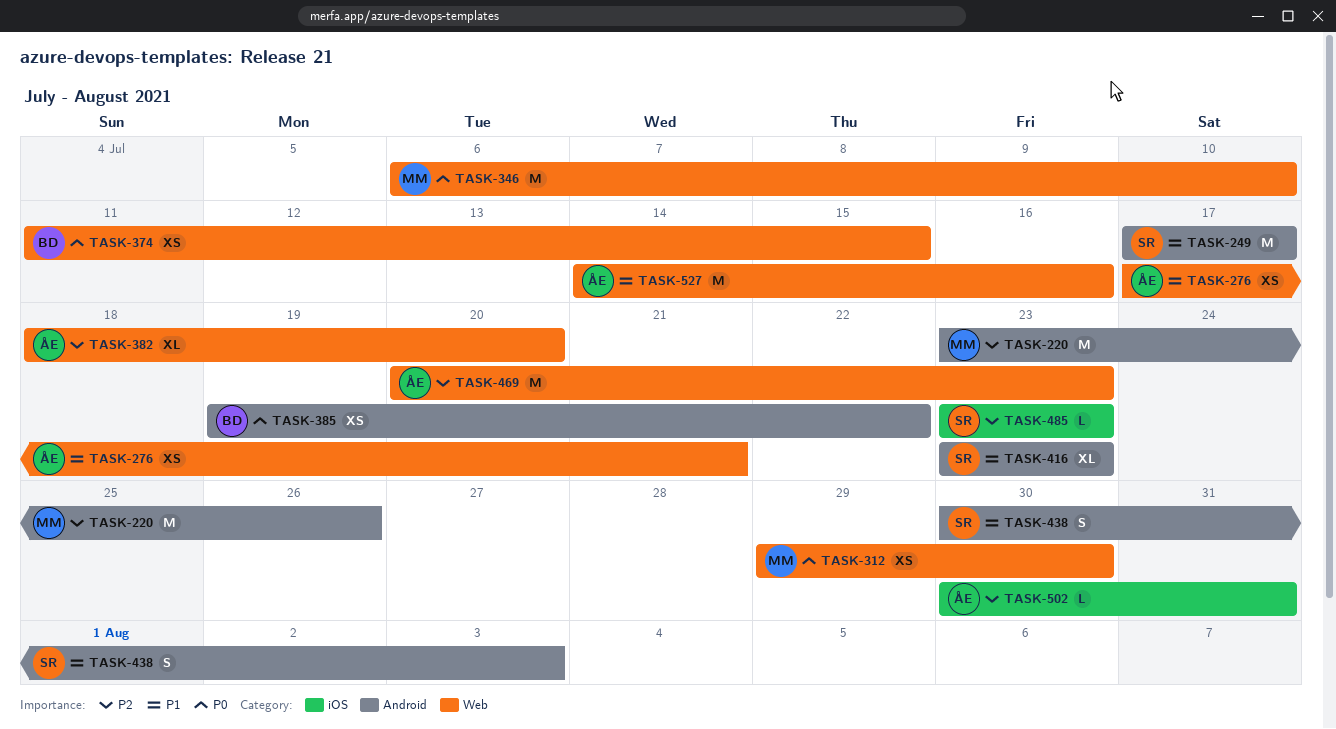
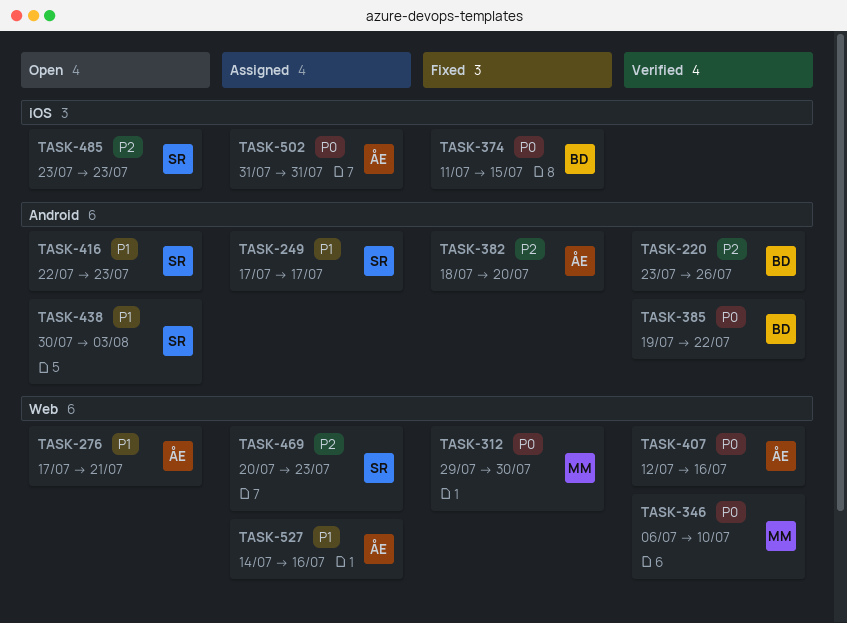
TASK-220, owner: MM -> BD
TASK-374, label: Web -> iOS
TASK-382, label: Web -> Android
TASK-407: none -> present
TASK-416, start: Jul 23 -> Jul 22
TASK-469, owner: ÅE -> SR
TASK-502, priority: P2 -> P0
TASK-502, start: Jul 30 -> Jul 31

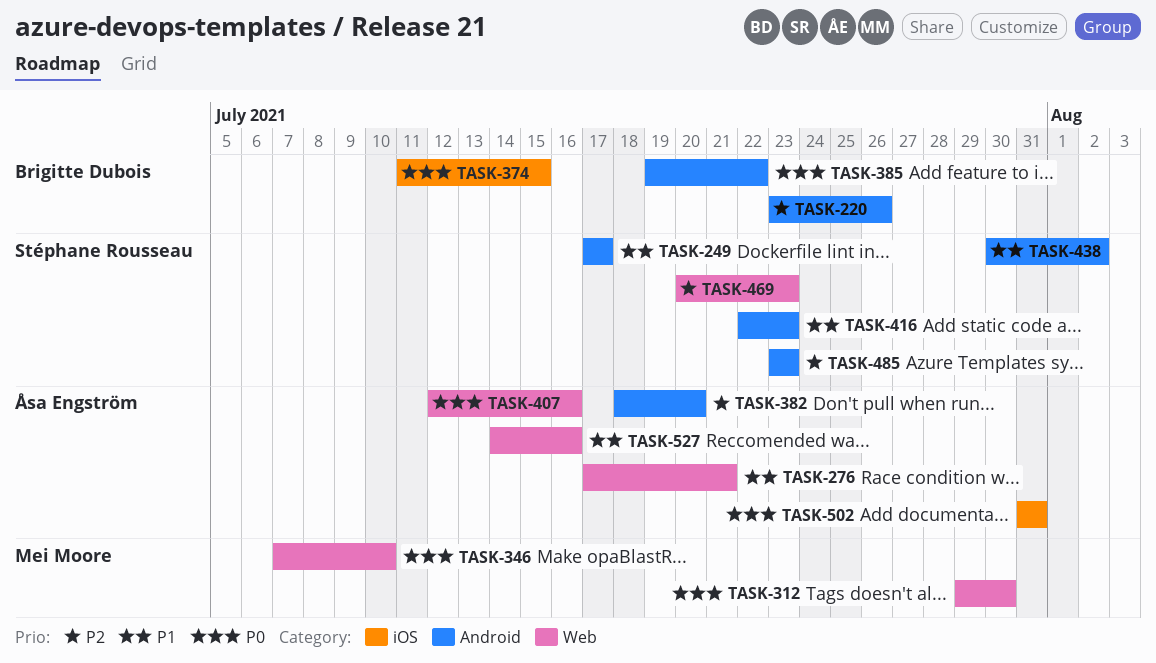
TASK-346, start: Jul 6 -> Jul 7
TASK-438, due: Aug 3 -> Aug 2
TASK-485, label: iOS -> Android

